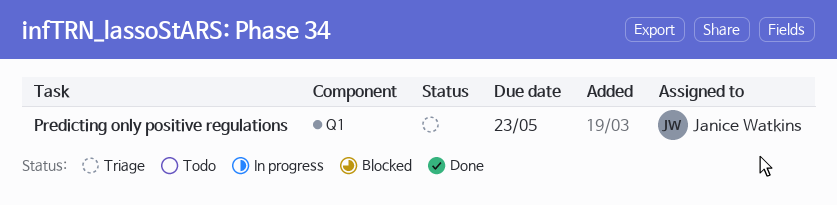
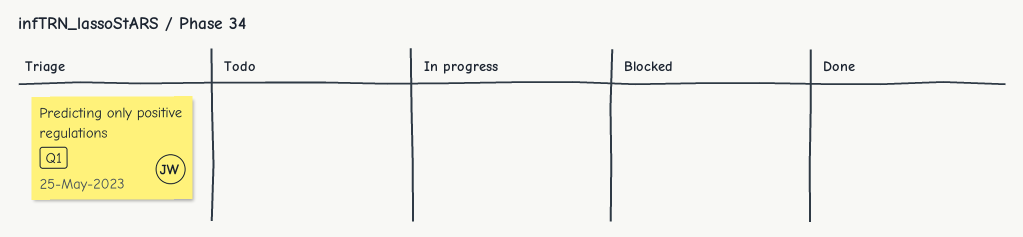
Predicting only positive regulations, due: May 23 -> May 25

